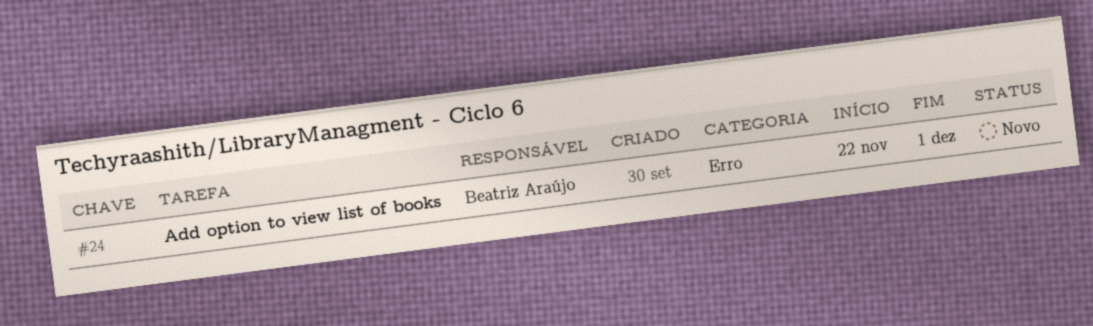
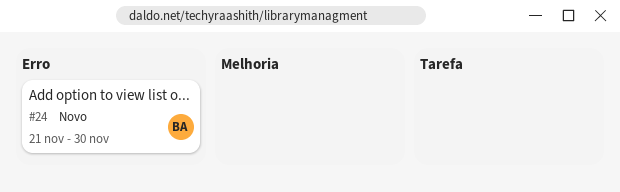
#24, start: Nov 22 -> Nov 21
#24, due: Dec 1 -> Nov 30

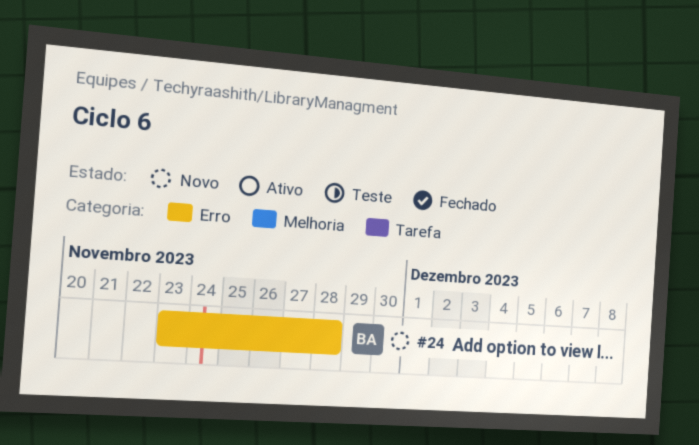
#24, start: Nov 21 -> Nov 23
#24, due: Nov 30 -> Nov 28

